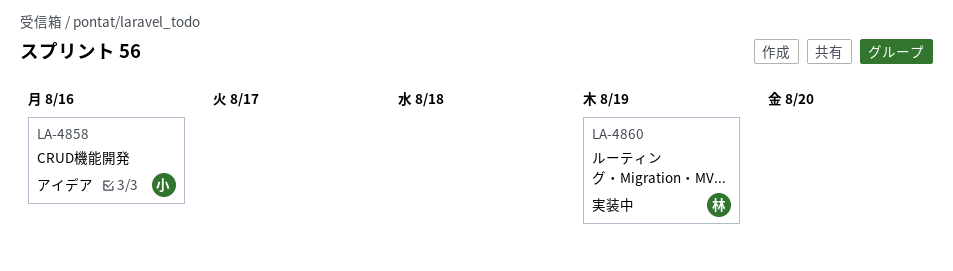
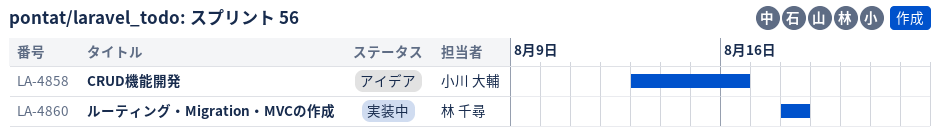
LA-4860, due: Aug 19 -> Aug 18

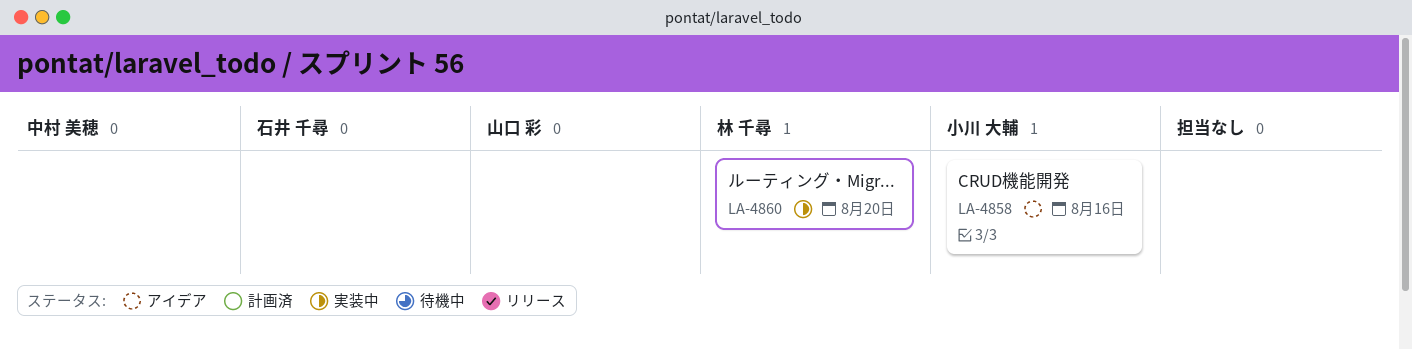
LA-4860, due: Aug 18 -> Aug 20

